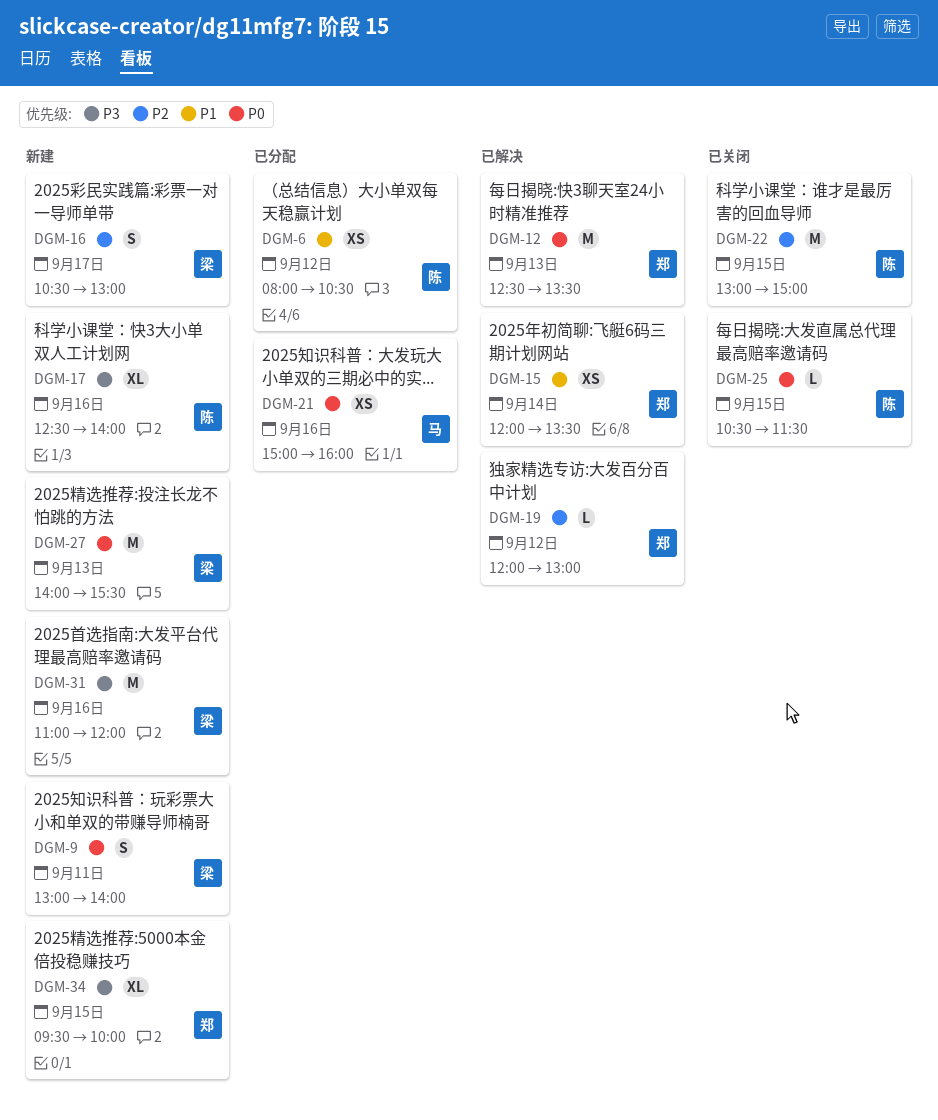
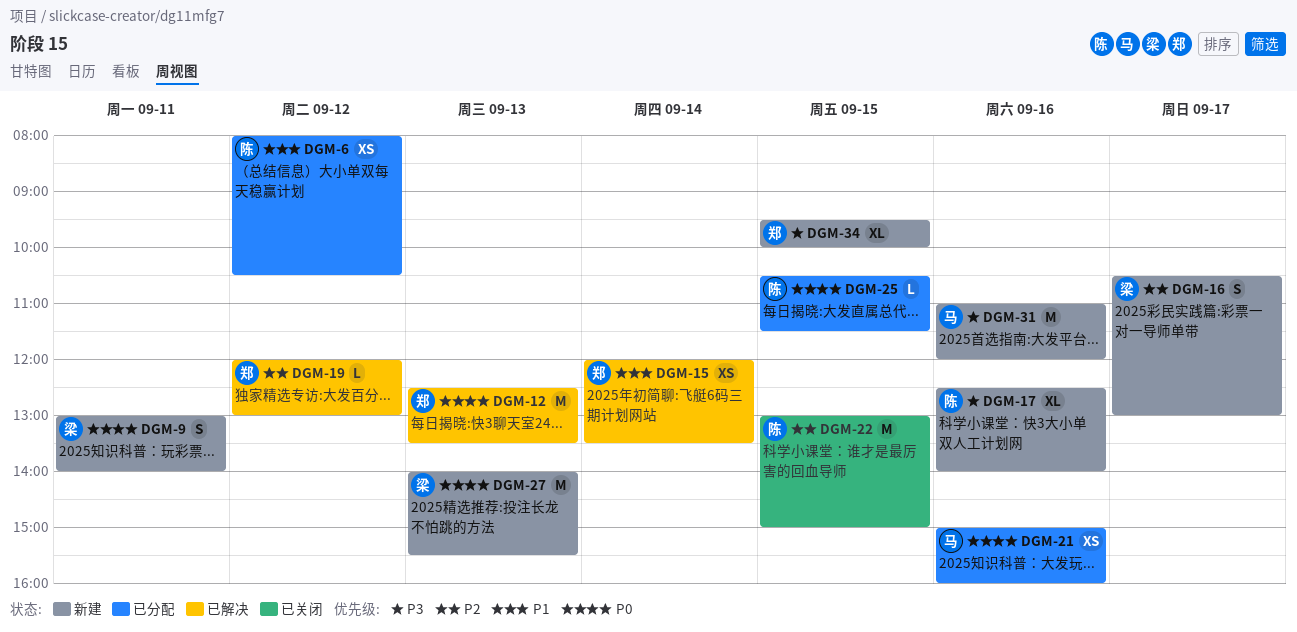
DGM-25, status: 已关闭 -> 已分配
DGM-31, owner: 梁 -> 马

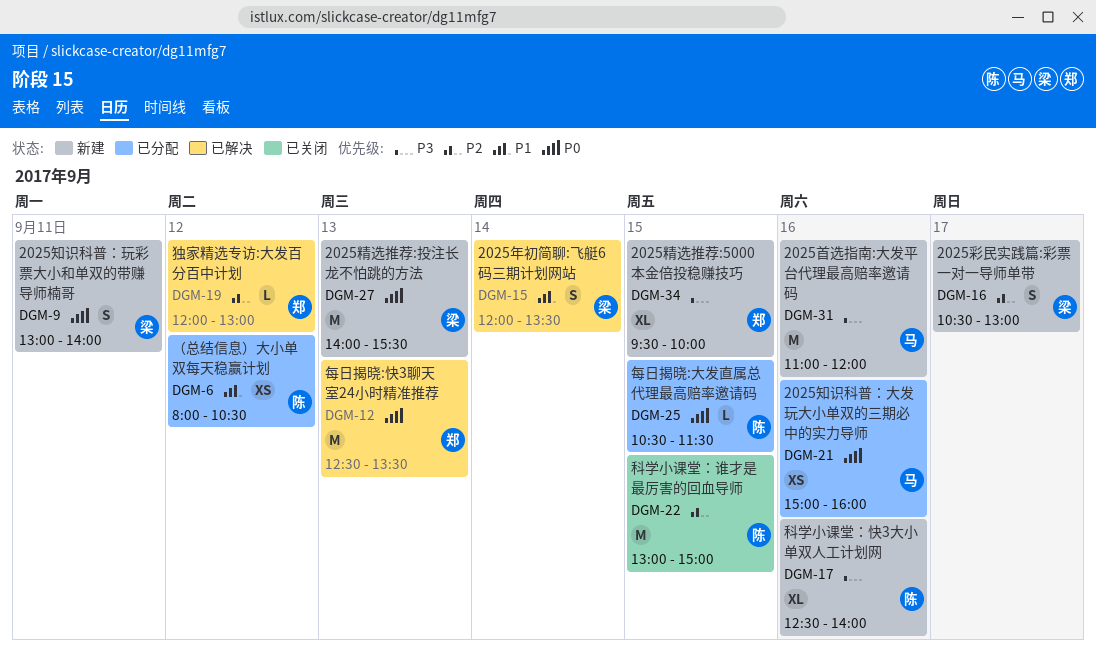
DGM-15, owner: 郑 -> 梁
DGM-15, estimate: XS -> S

